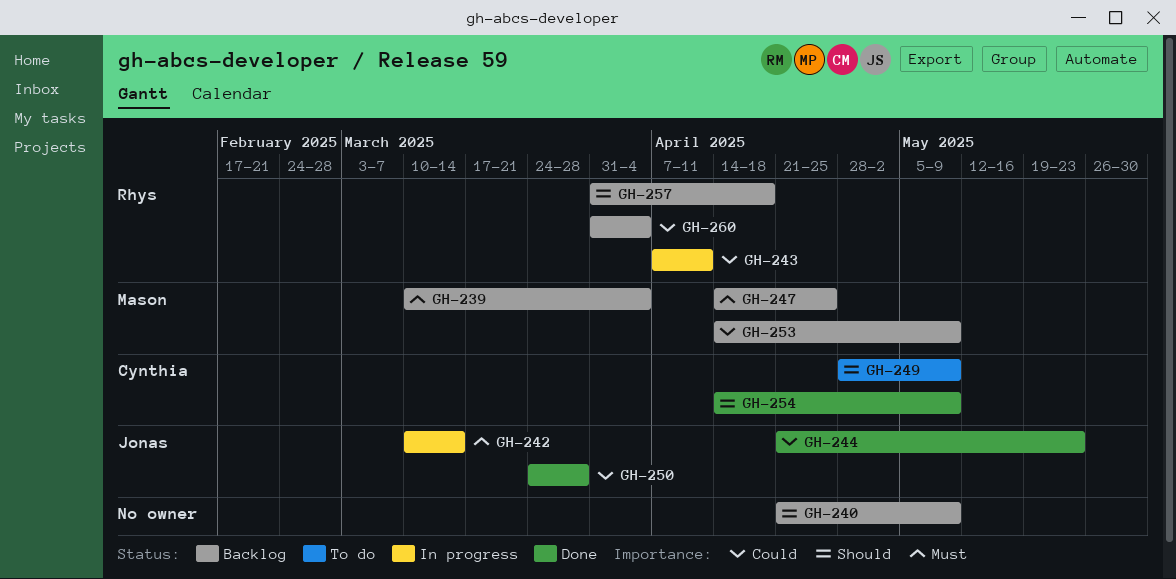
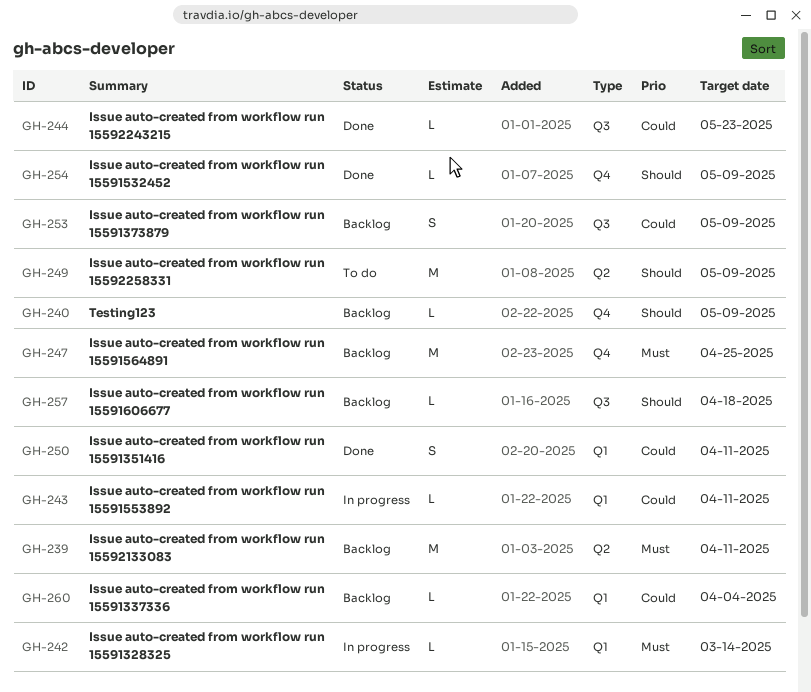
GH-239, due: Apr 4 -> Apr 11
GH-250, due: Mar 28 -> Apr 11

